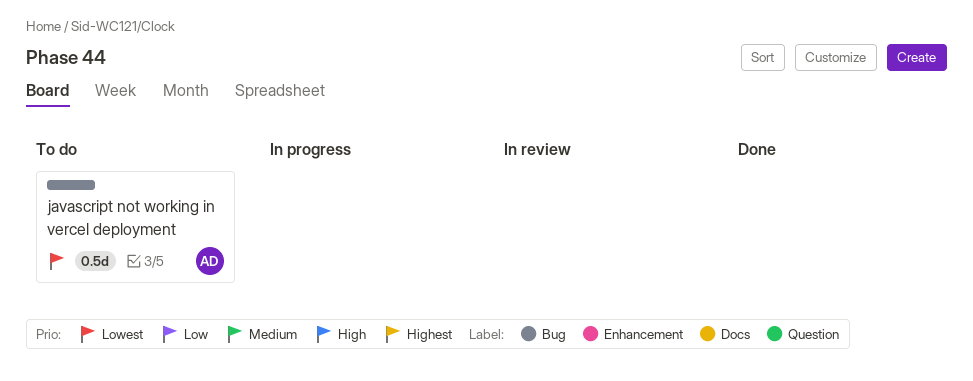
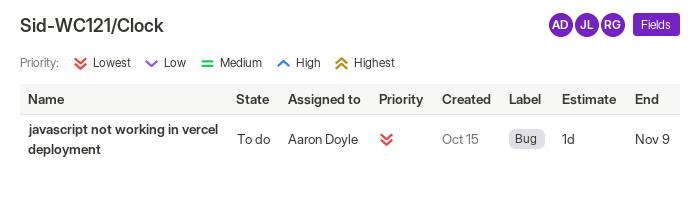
javascript not working in vercel deployment, estimate: 0.5d -> 1d

